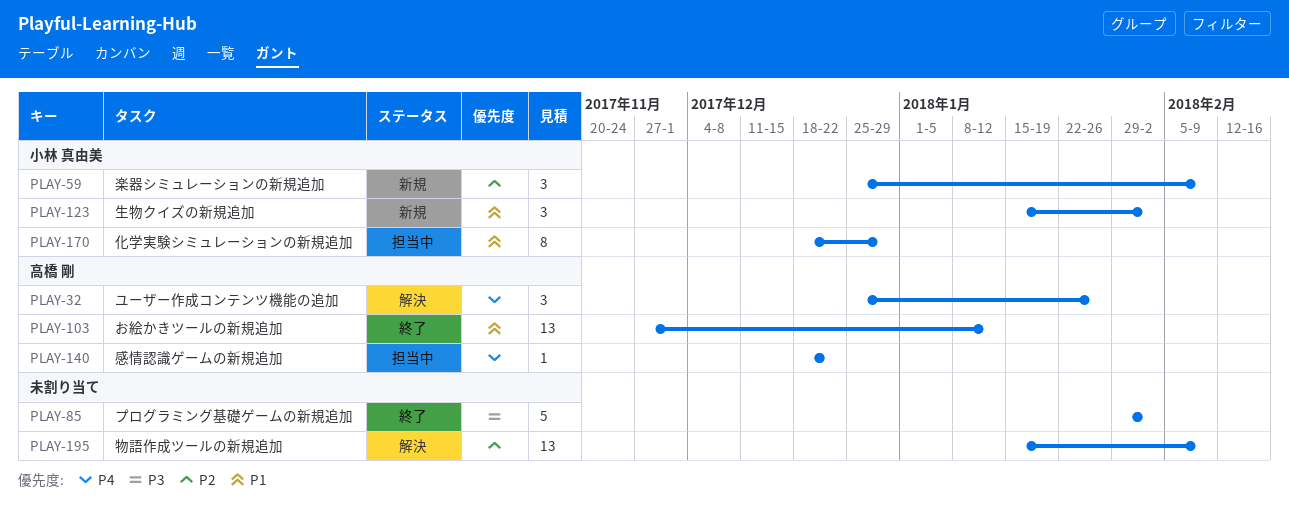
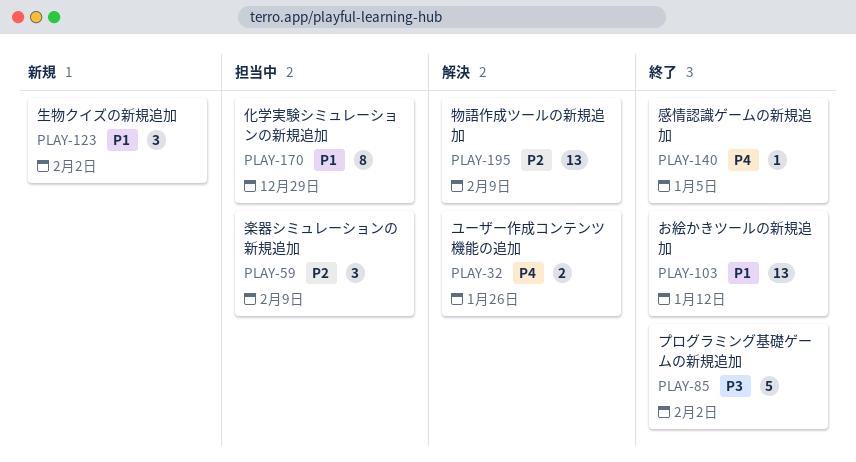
PLAY-32, estimate: 3 -> 2
PLAY-59, status: 新規 -> 担当中
PLAY-140, status: 担当中 -> 終了
PLAY-140, due: Dec 22 -> Jan 5

